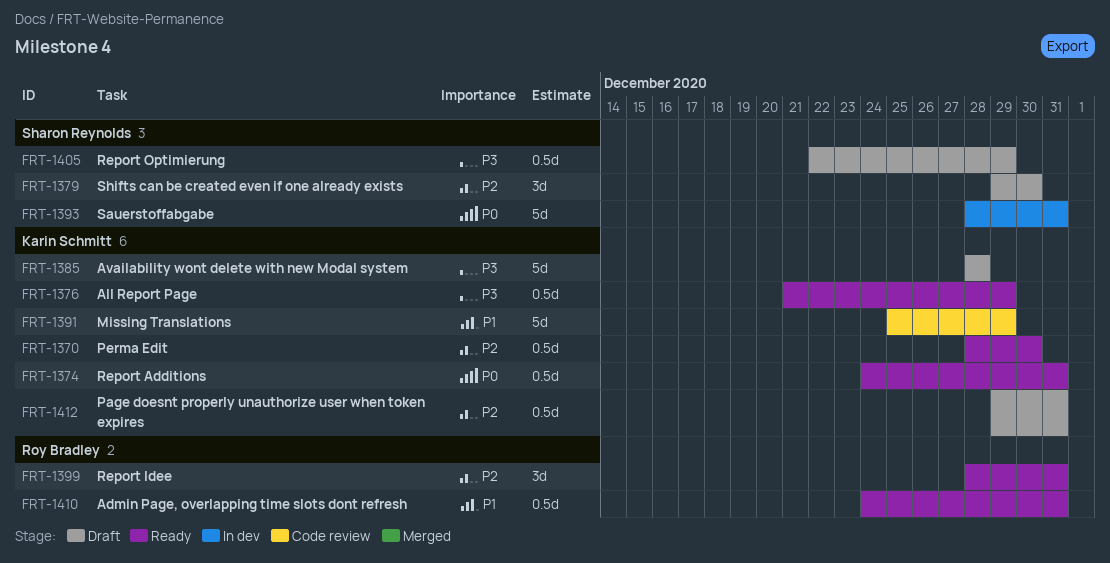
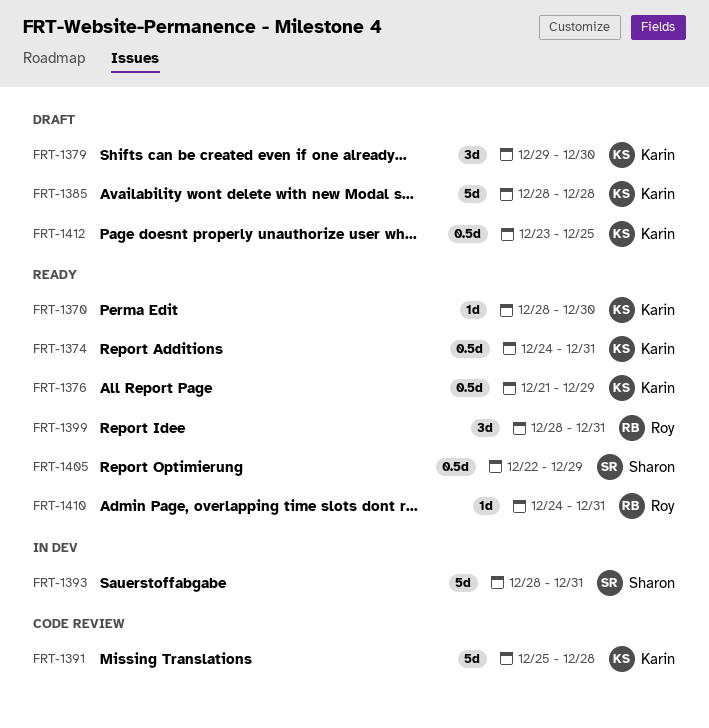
FRT-1370, estimate: 0.5d -> 1d
FRT-1379, owner: Sharon Reynolds -> Karin Schmitt
FRT-1391, due: Dec 29 -> Dec 28
FRT-1405, status: Draft -> Ready
FRT-1410, estimate: 0.5d -> 1d
FRT-1412, start: Dec 29 -> Dec 23
FRT-1412, due: Dec 31 -> Dec 25

